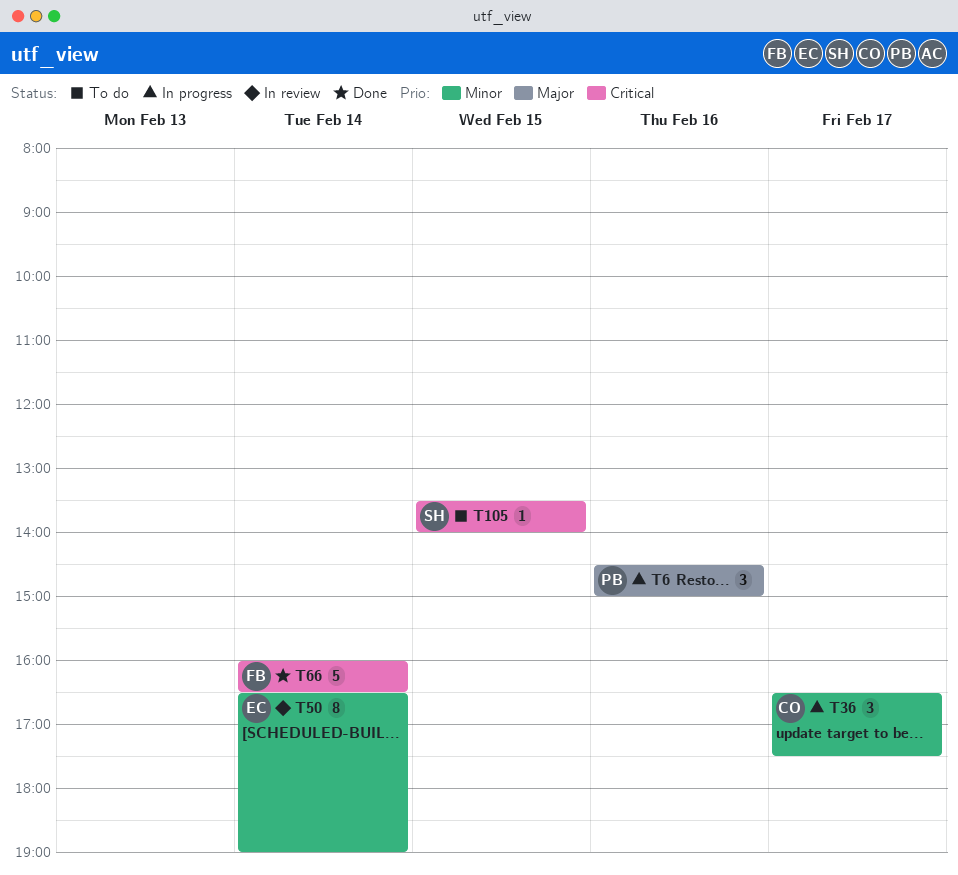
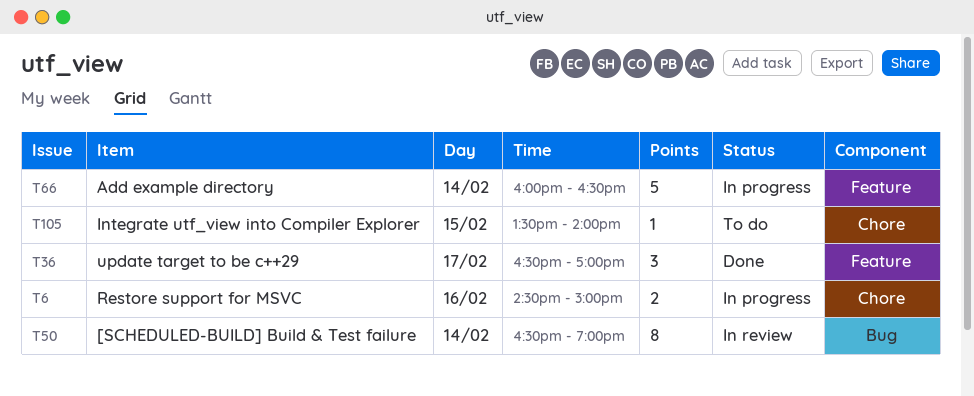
T6, estimate: 3 -> 2
T36, status: In progress -> Done
T36, ends: 17:30 -> 17:00
T66, status: Done -> In progress

